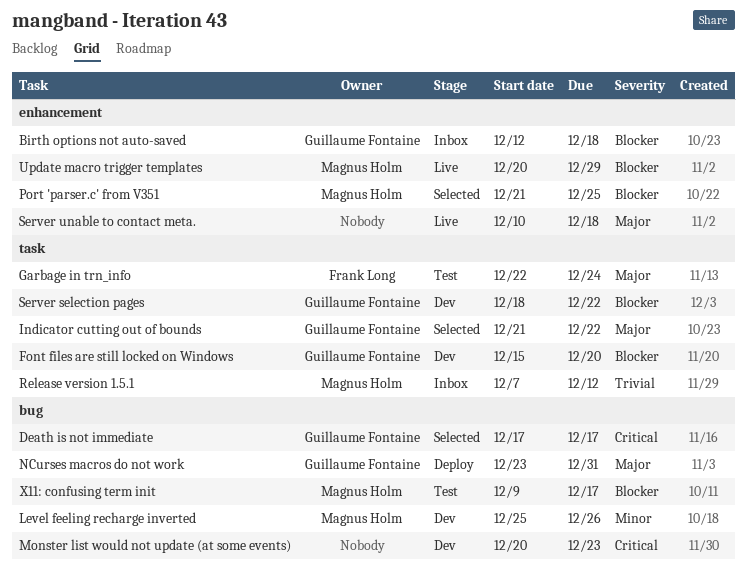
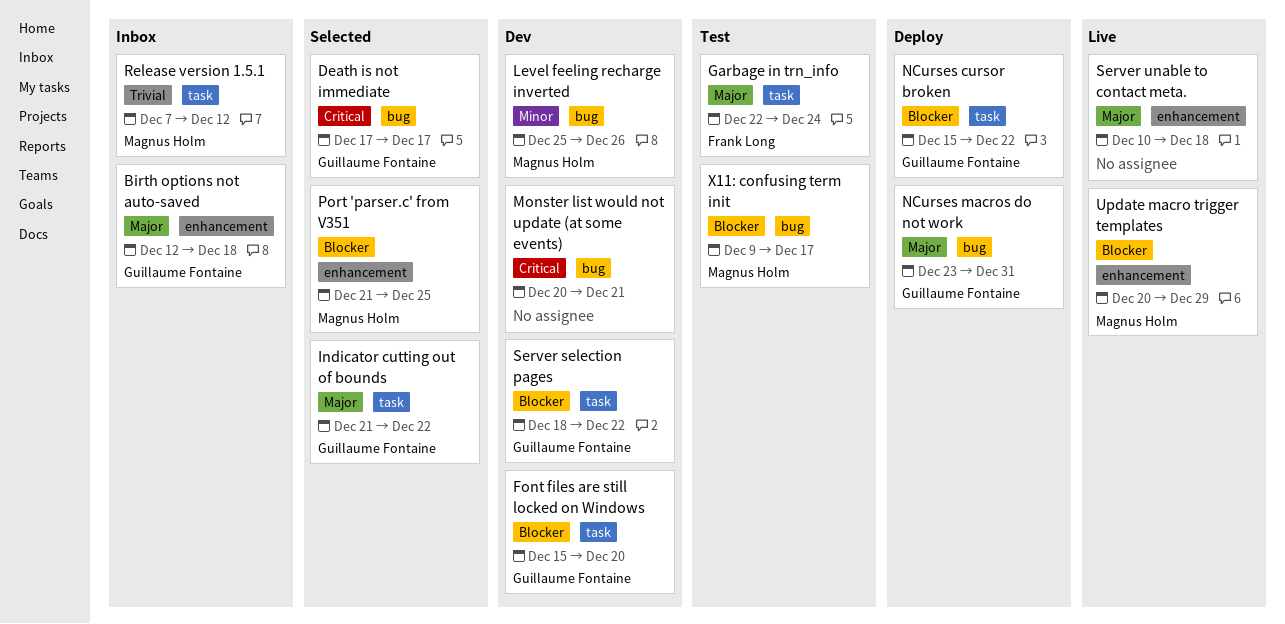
Birth options not auto-saved, priority: Blocker -> Major
Monster list would not update (at some events), due: Dec 23 -> Dec 21
NCurses cursor broken: none -> present

